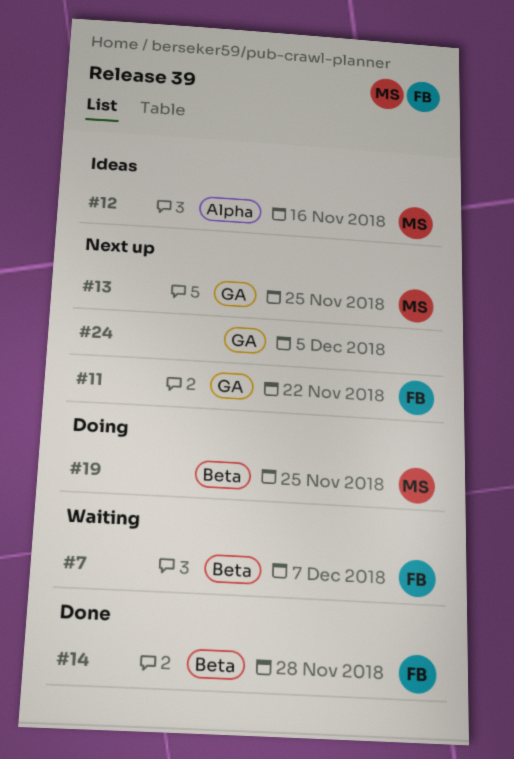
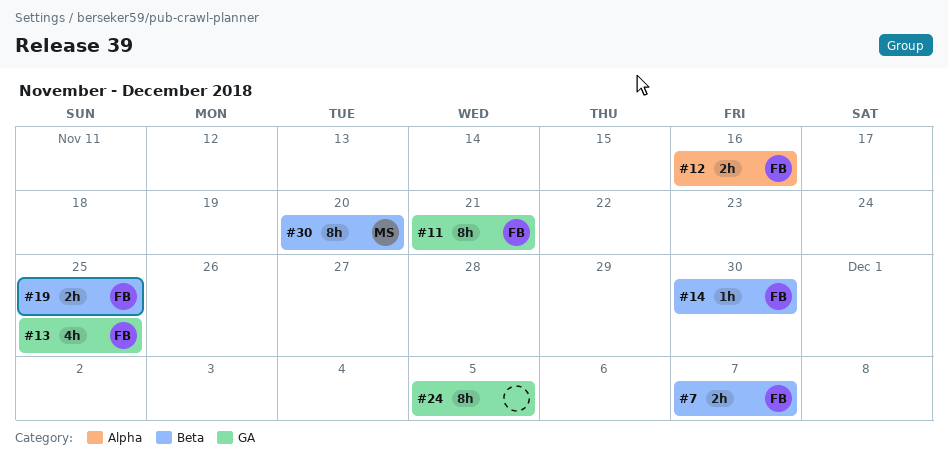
#11, due: Nov 22 -> Nov 21
#12, owner: MS -> FB
#13, owner: MS -> FB
#14, due: Nov 28 -> Nov 30
#19, owner: MS -> FB
#30: none -> present

